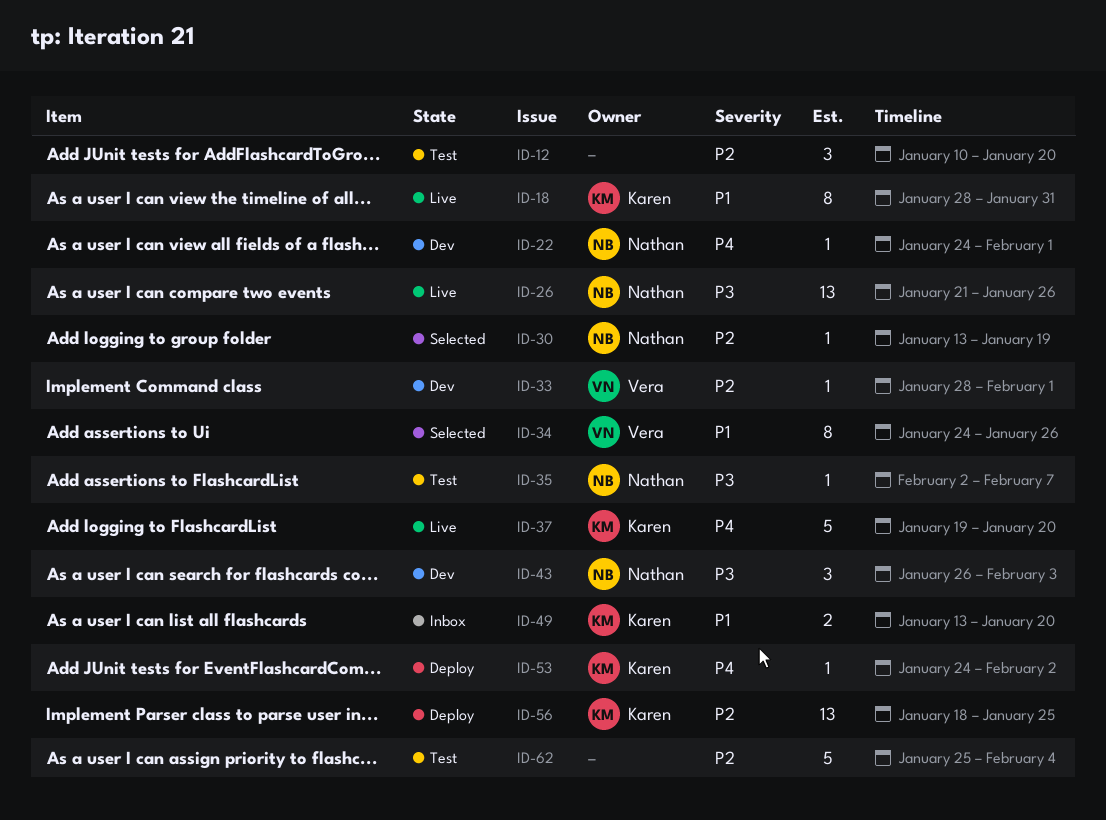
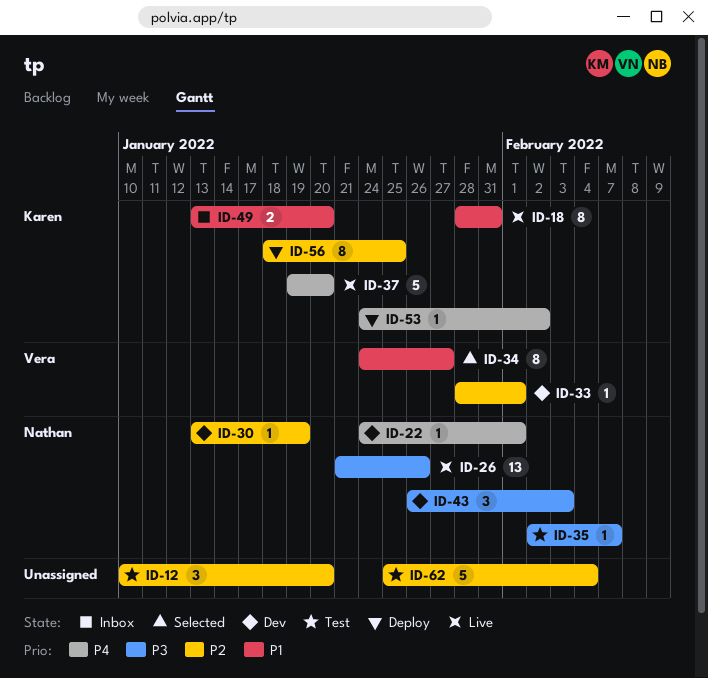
ID-30, status: Selected -> Dev
ID-34, due: Jan 26 -> Jan 27
ID-56, estimate: 13 -> 8

